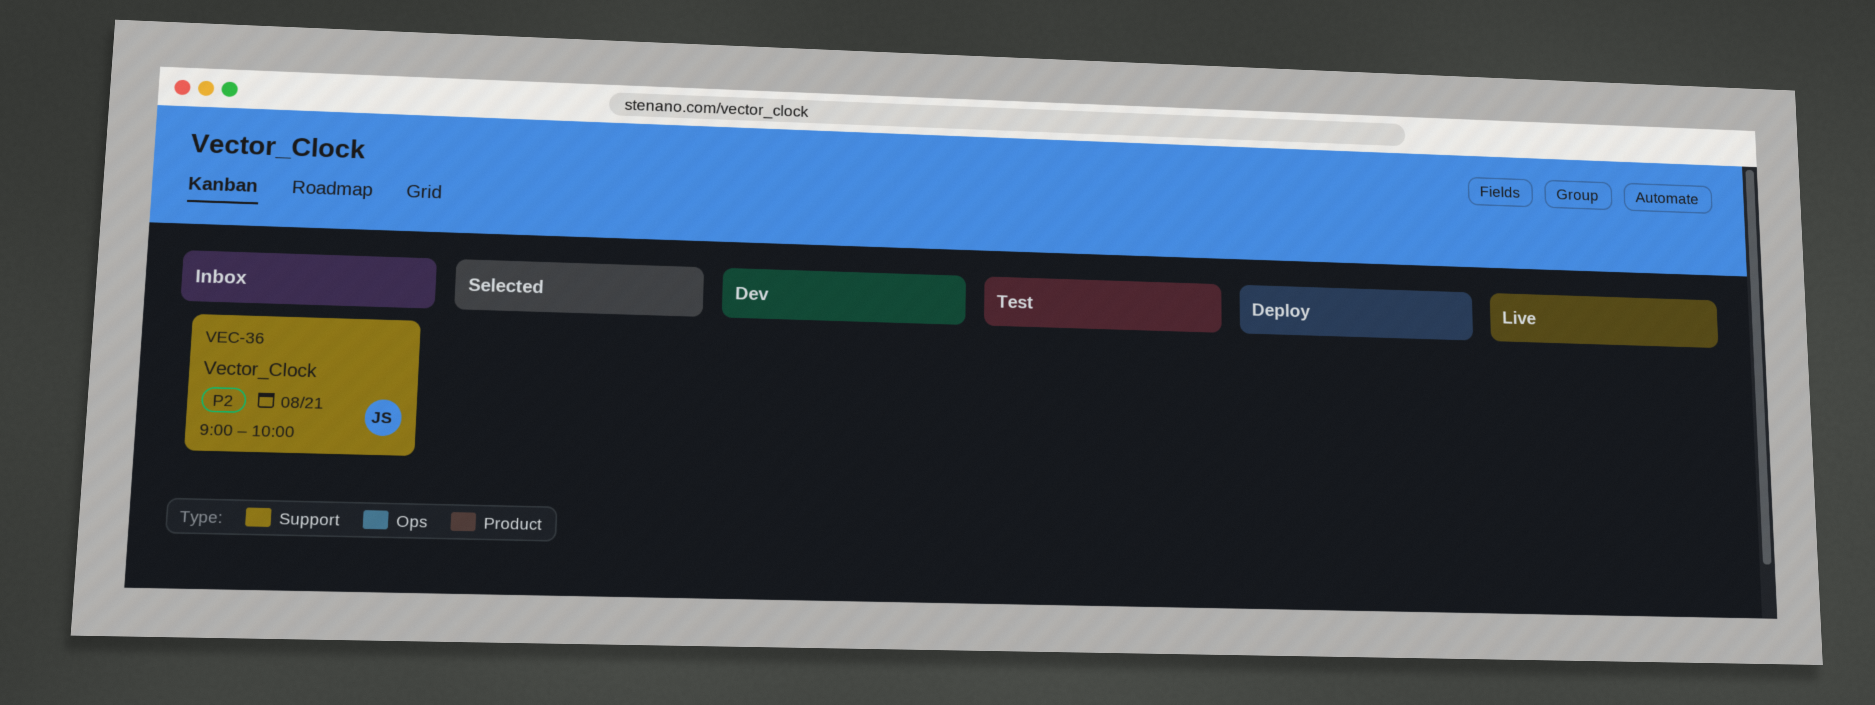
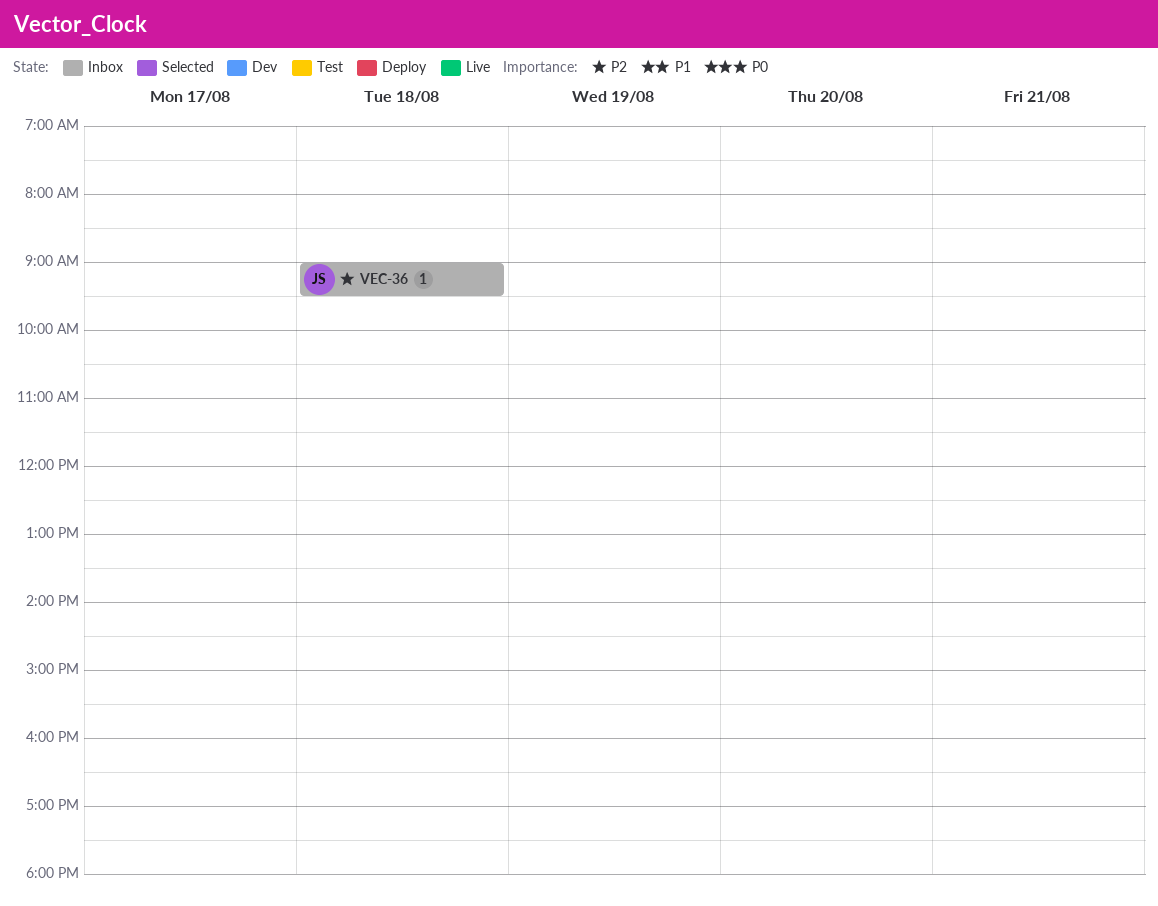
VEC-36, day: Aug 21 -> Aug 18
VEC-36, ends: 10:00 -> 09:30

